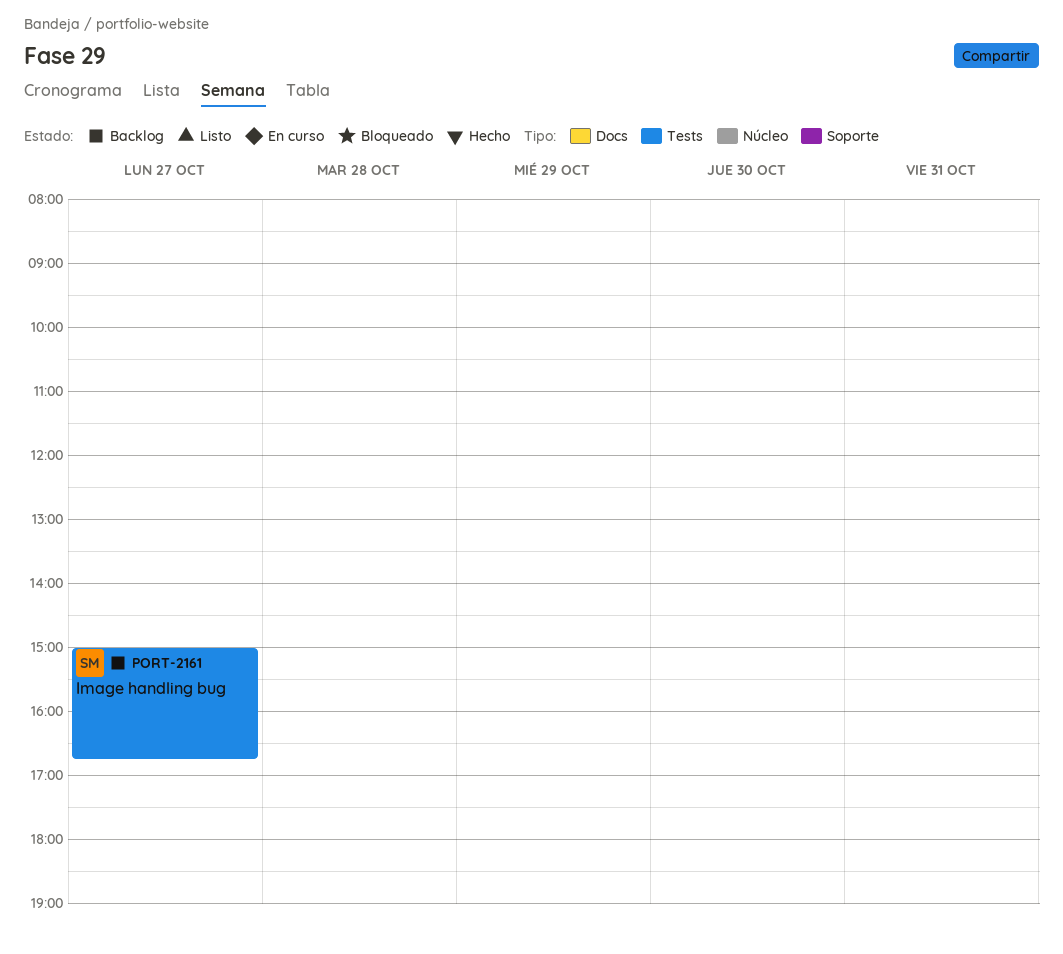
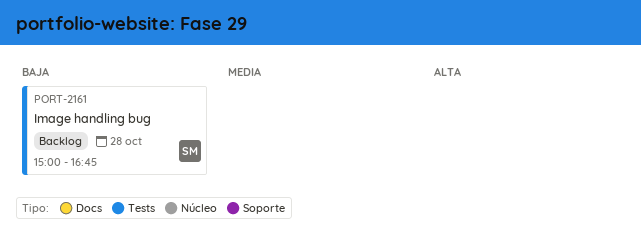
PORT-2161, day: Oct 27 -> Oct 28

